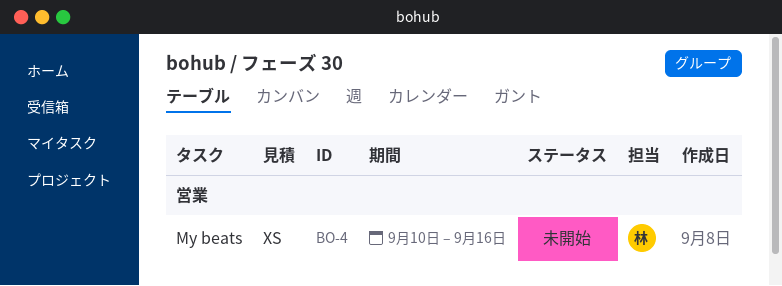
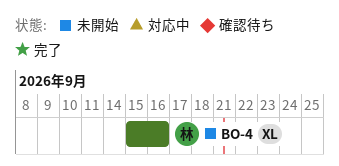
BO-4, estimate: XS -> XL
BO-4, start: Sep 10 -> Sep 15

